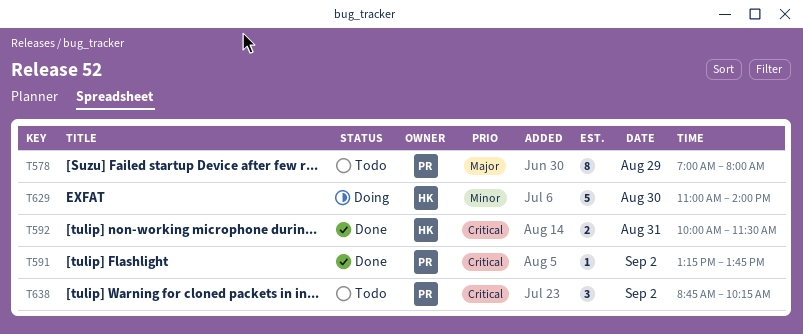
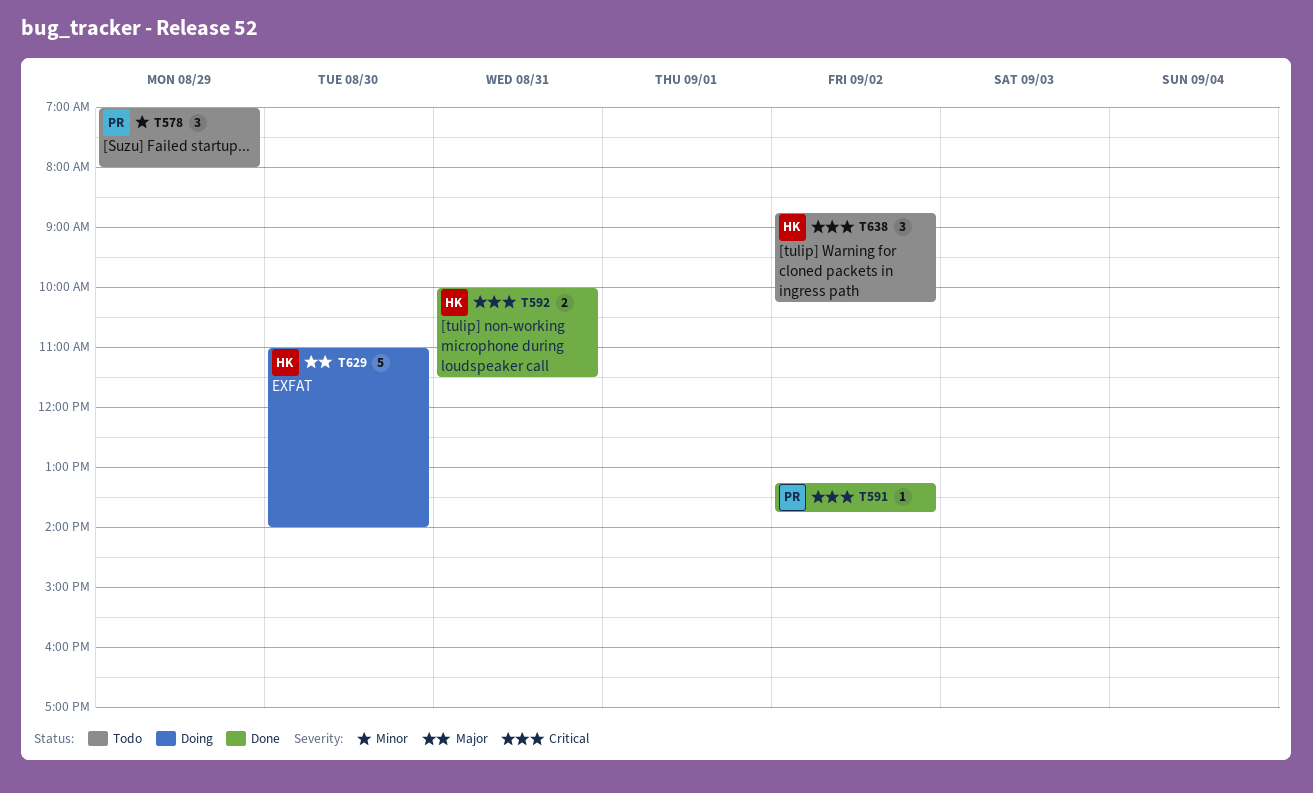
T578, priority: Major -> Minor
T578, estimate: 8 -> 3
T629, priority: Minor -> Major
T638, owner: PR -> HK

